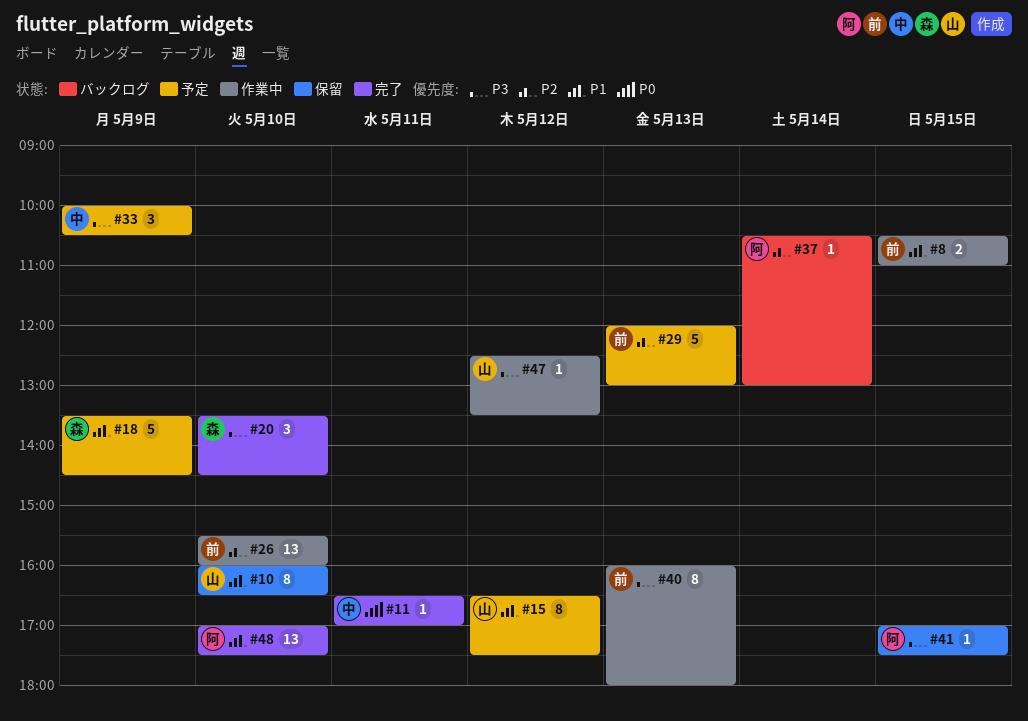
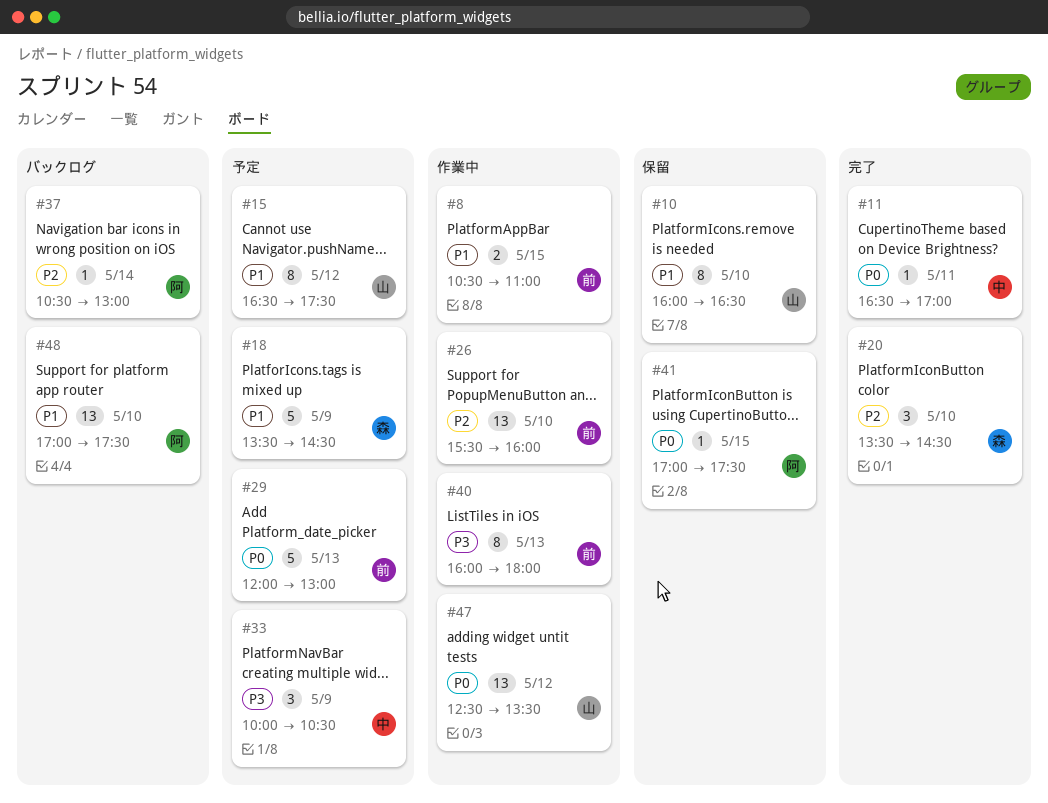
#20, priority: P3 -> P2
#29, priority: P2 -> P0
#41, priority: P3 -> P0
#47, priority: P3 -> P0
#47, estimate: 1 -> 13
#48, status: 完了 -> バックログ

